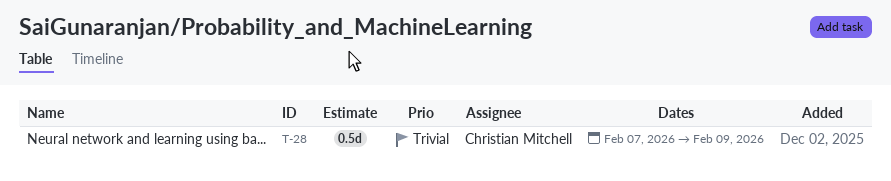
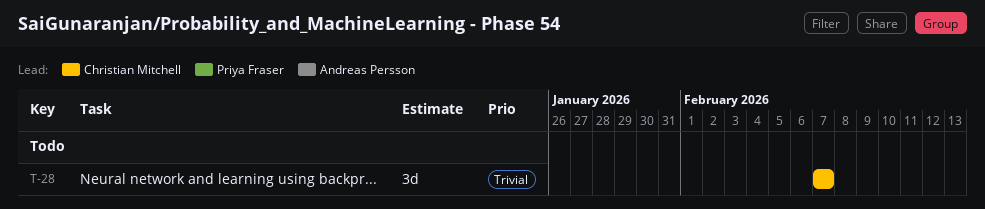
T-28, estimate: 0.5d -> 3d
T-28, due: Feb 9 -> Feb 7

